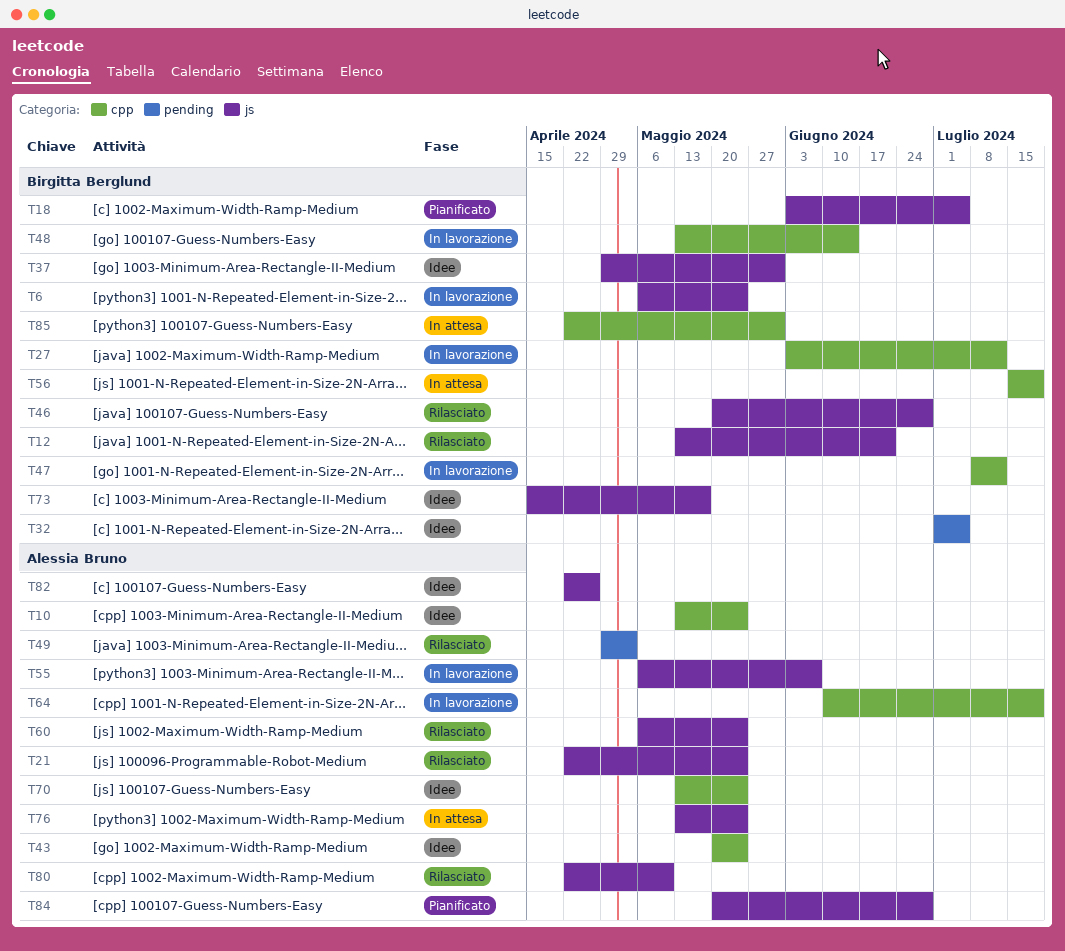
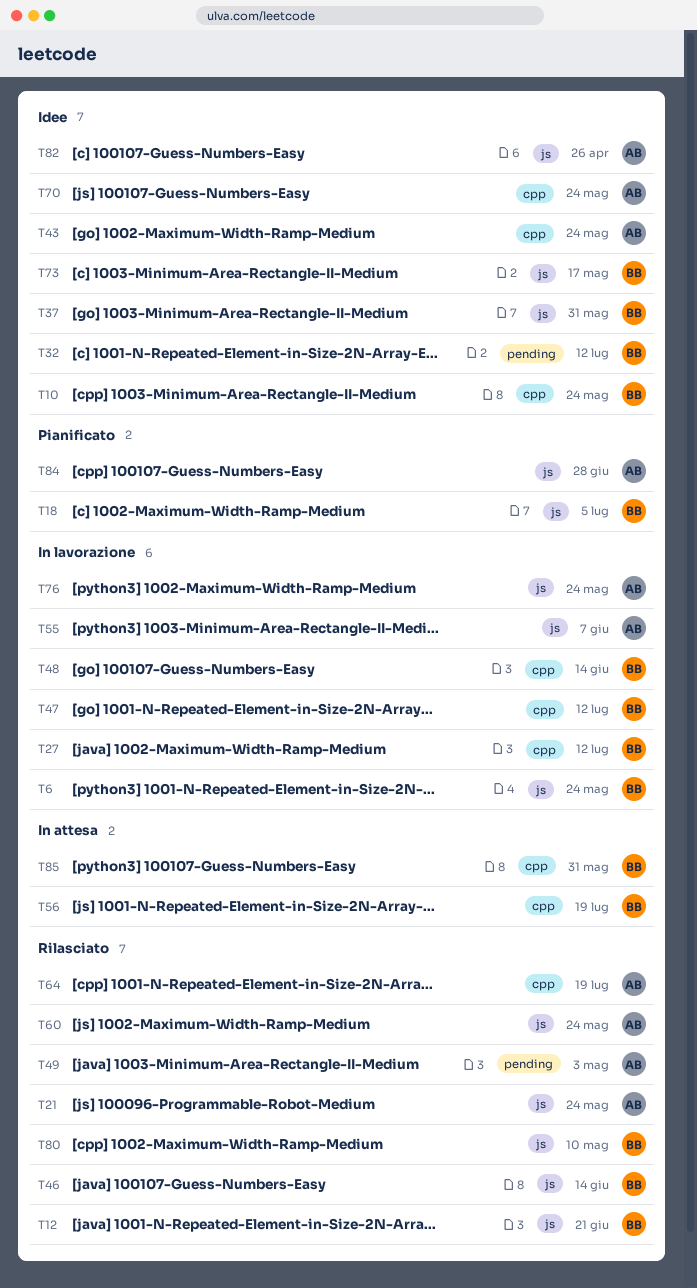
T10, owner: Alessia Bruno -> Birgitta Berglund
T32, due: Jul 5 -> Jul 12
T46, due: Jun 28 -> Jun 14
T64, status: In lavorazione -> Rilasciato
T76, status: In attesa -> In lavorazione
T80, owner: Alessia Bruno -> Birgitta Berglund

